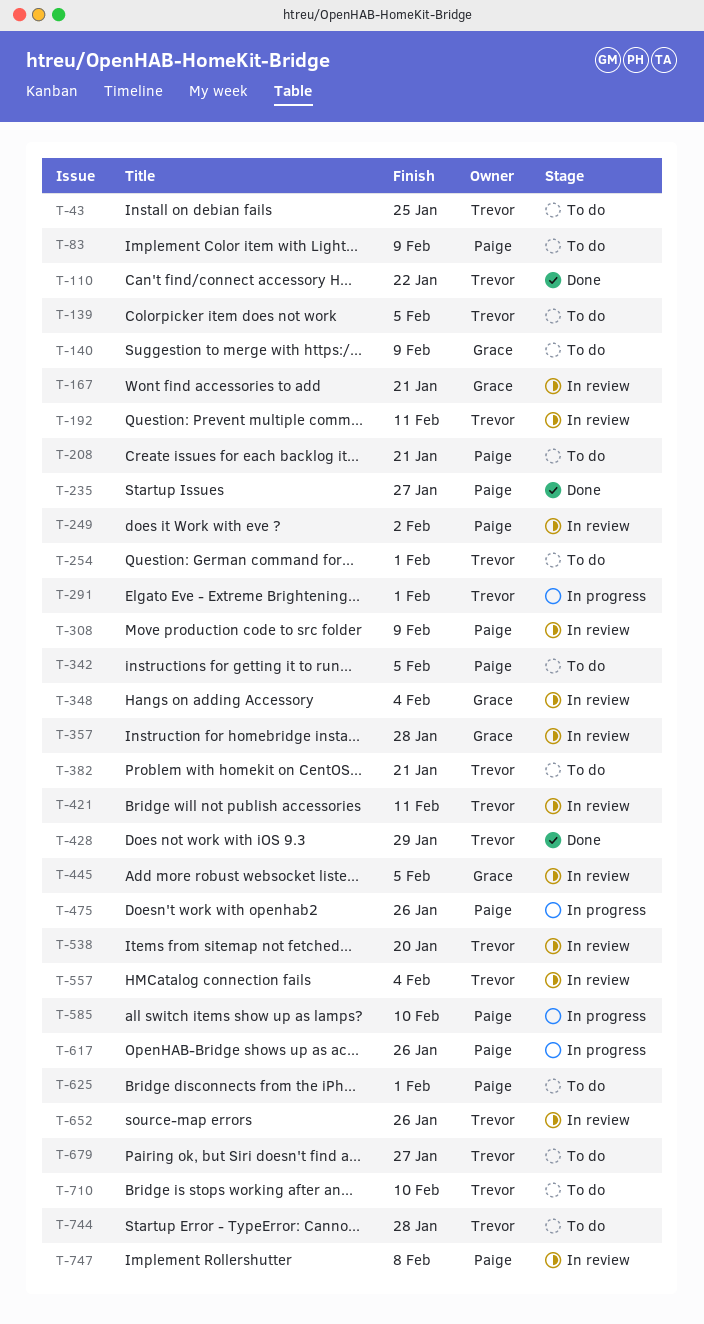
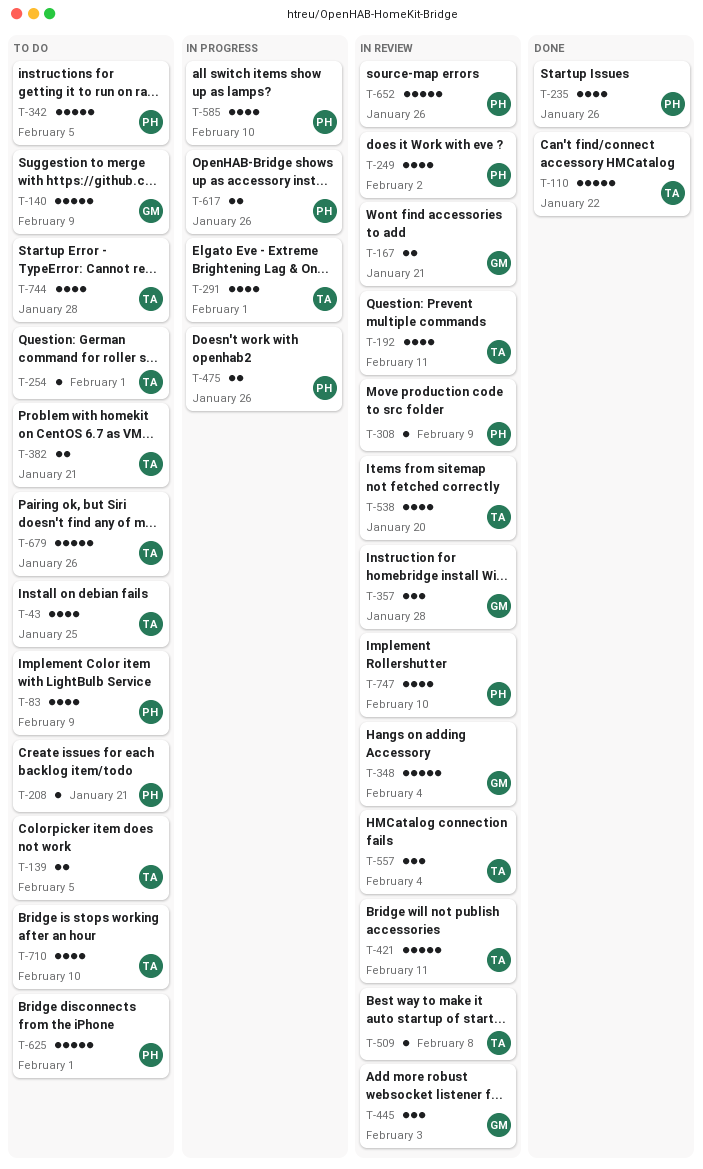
T-235, due: Jan 27 -> Jan 26
T-428: present -> none
T-445, due: Feb 5 -> Feb 3
T-509: none -> present
T-652, owner: Trevor -> Paige
T-679, due: Jan 27 -> Jan 26
T-747, due: Feb 8 -> Feb 10

